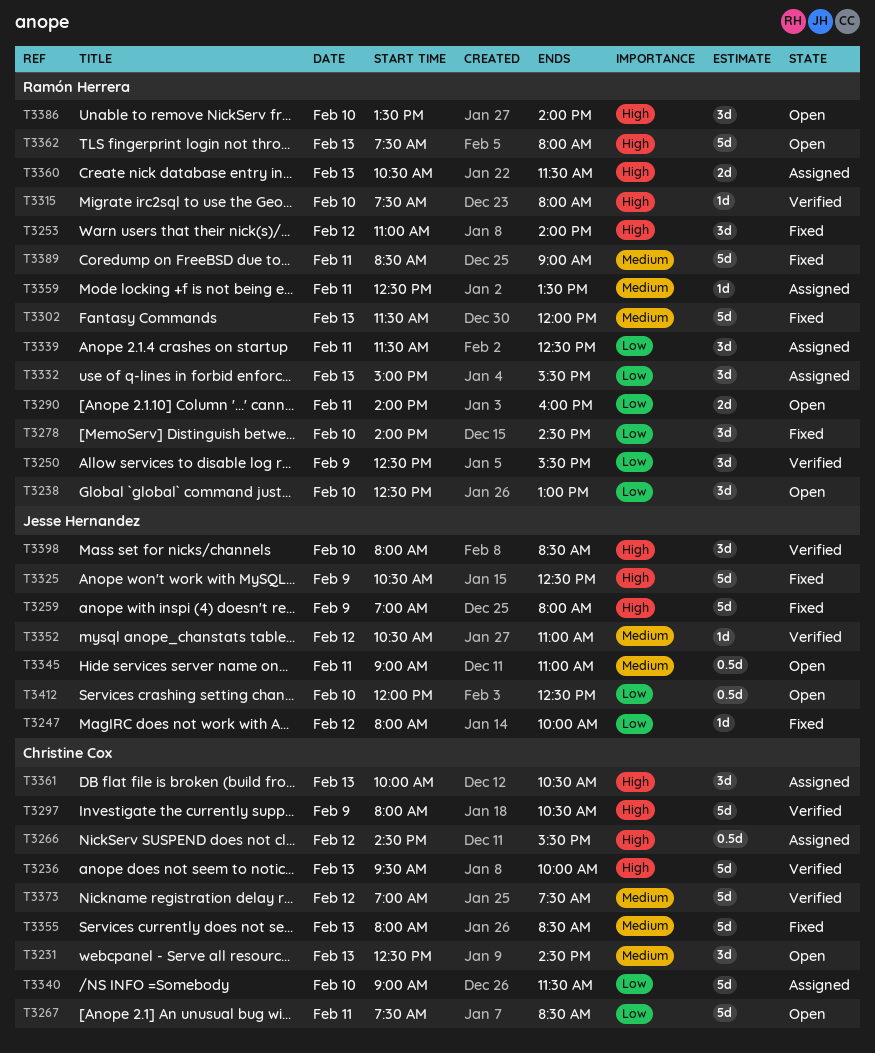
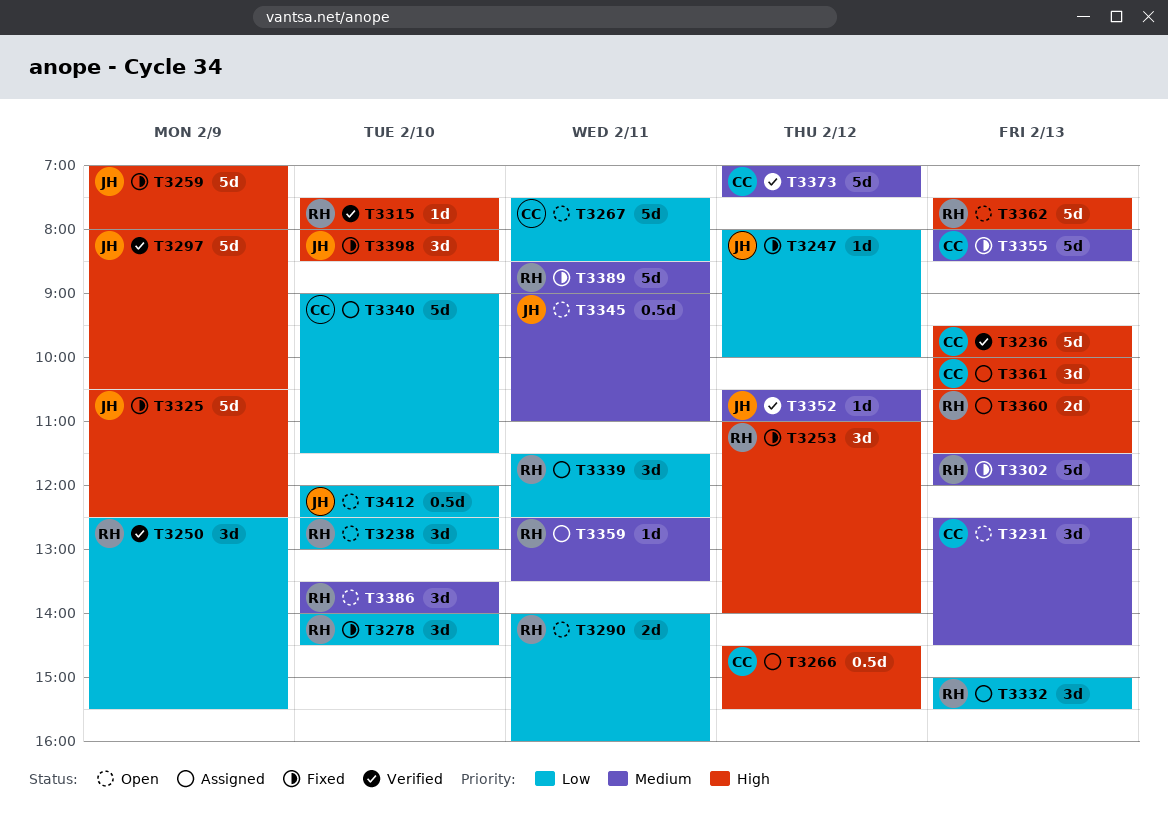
T3297, owner: Christine Cox -> Jesse Hernandez
T3386, priority: High -> Medium
T3398, status: Verified -> Fixed

